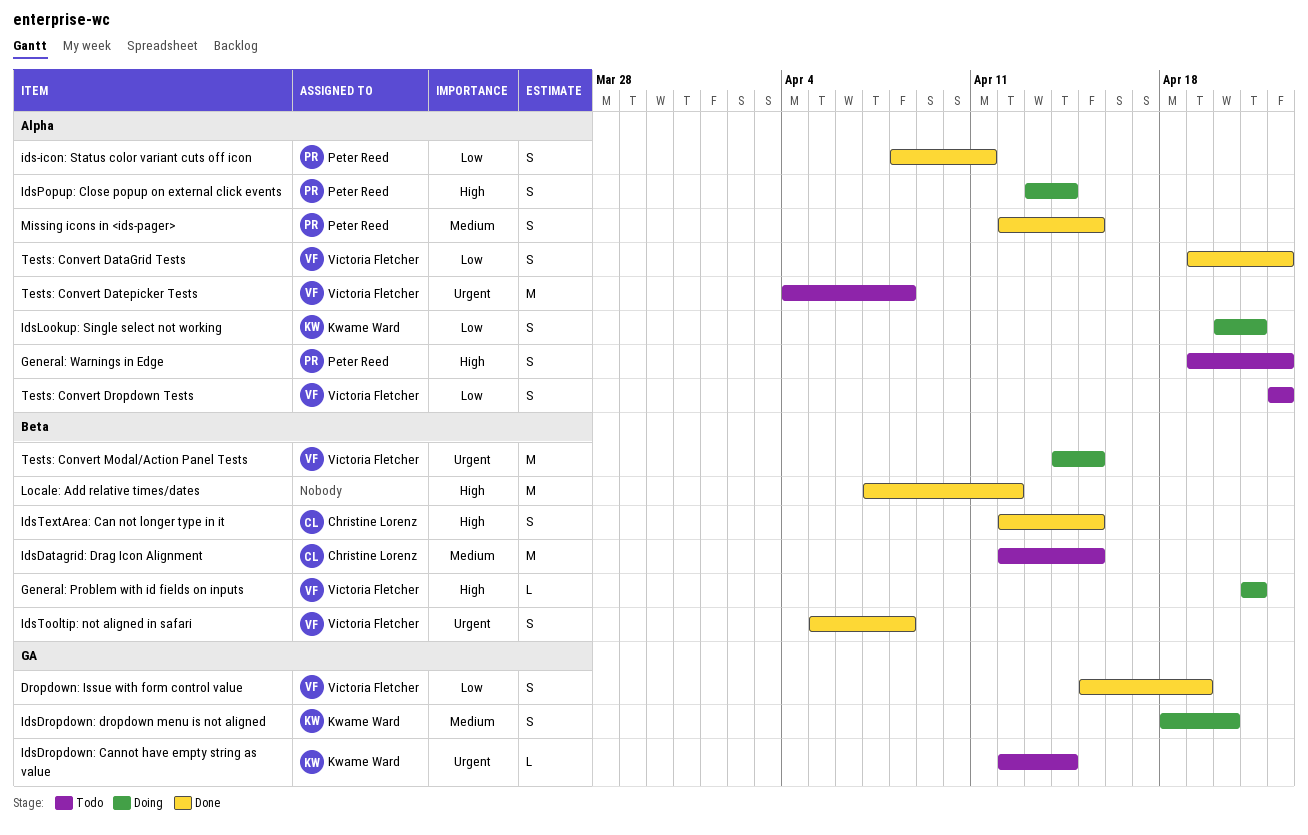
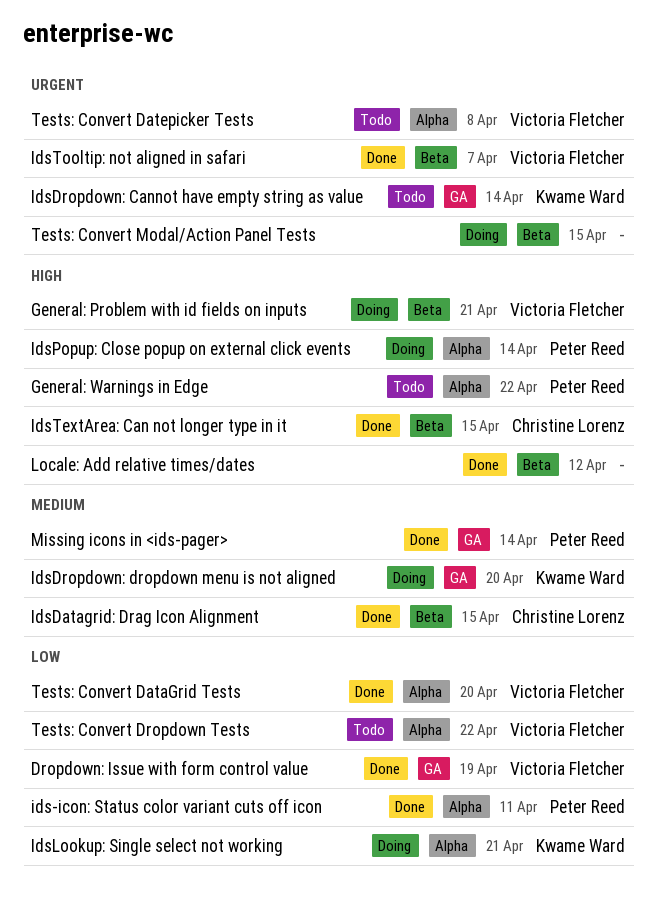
IdsDatagrid: Drag Icon Alignment, status: Todo -> Done
IdsTooltip: not aligned in safari, due: Apr 8 -> Apr 7
Missing icons in <ids-pager>, label: Alpha -> GA
Missing icons in <ids-pager>, due: Apr 15 -> Apr 14
Tests: Convert DataGrid Tests, due: Apr 22 -> Apr 20
Tests: Convert Modal/Action Panel Tests, owner: Victoria Fletcher -> none

